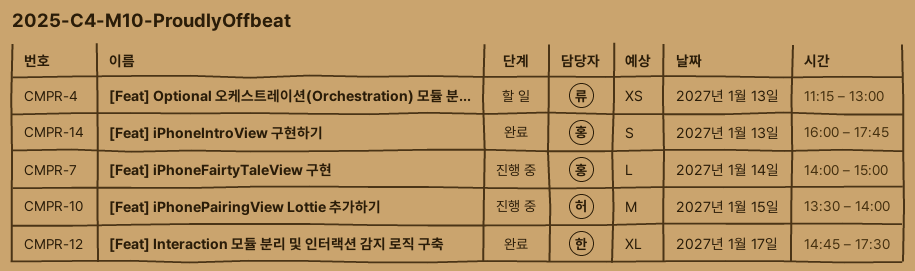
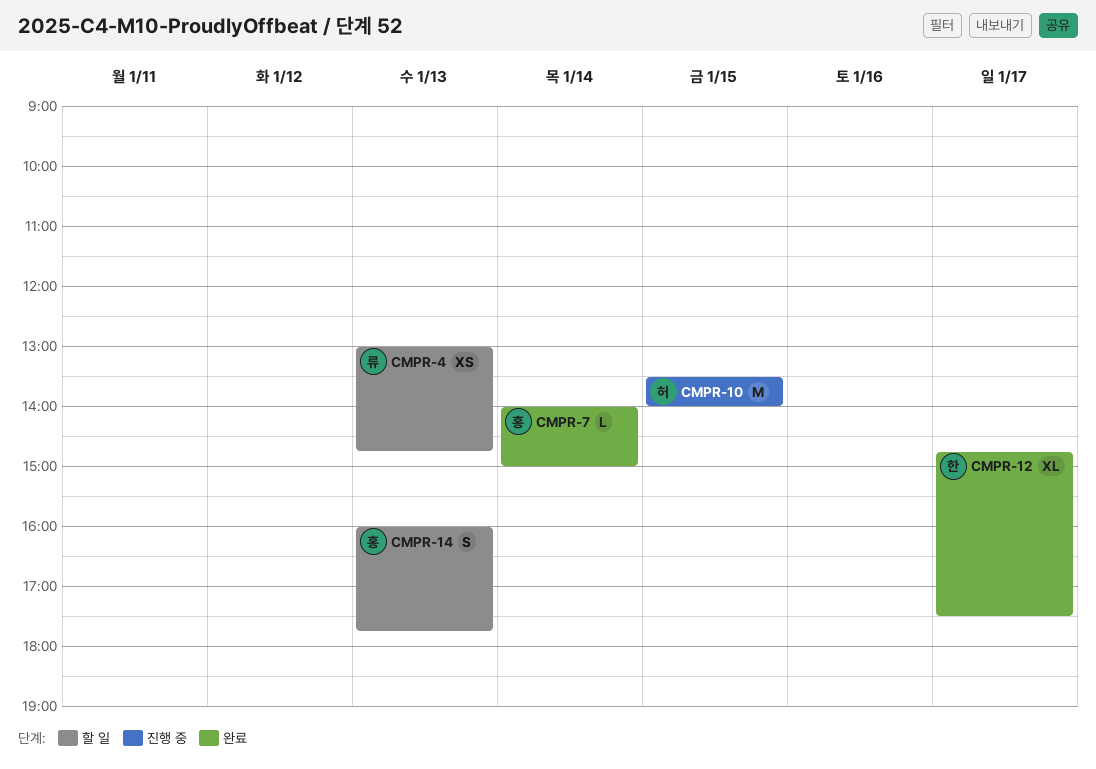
CMPR-4, begins: 11:15 -> 13:00
CMPR-4, ends: 13:00 -> 14:45
CMPR-7, status: 진행 중 -> 완료
CMPR-14, status: 완료 -> 할 일

